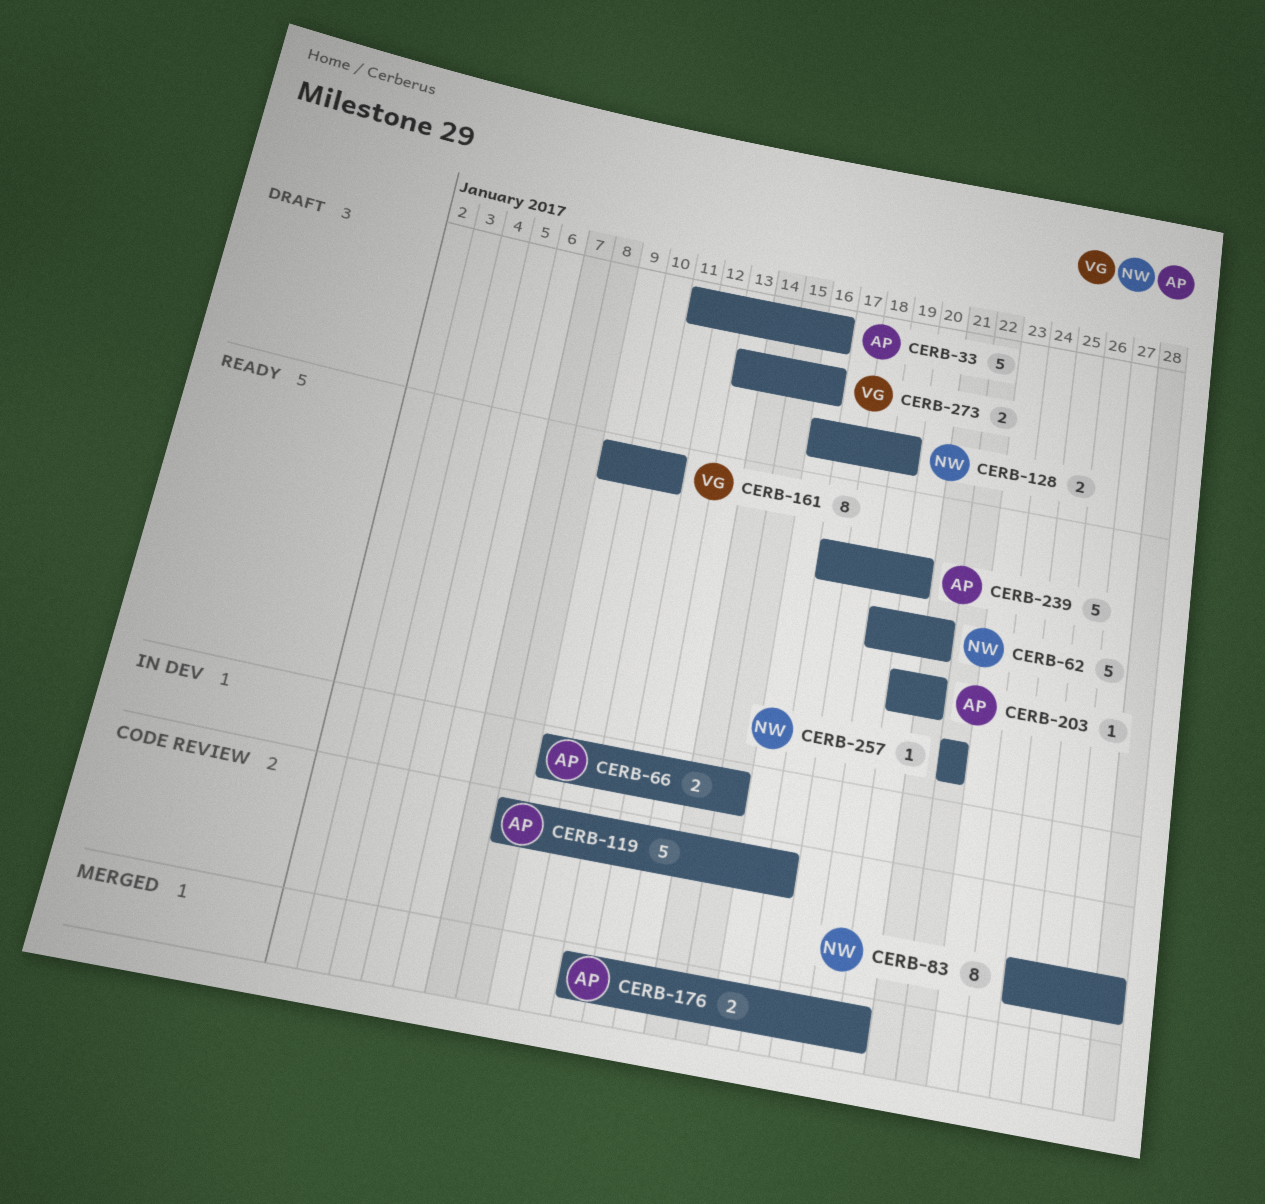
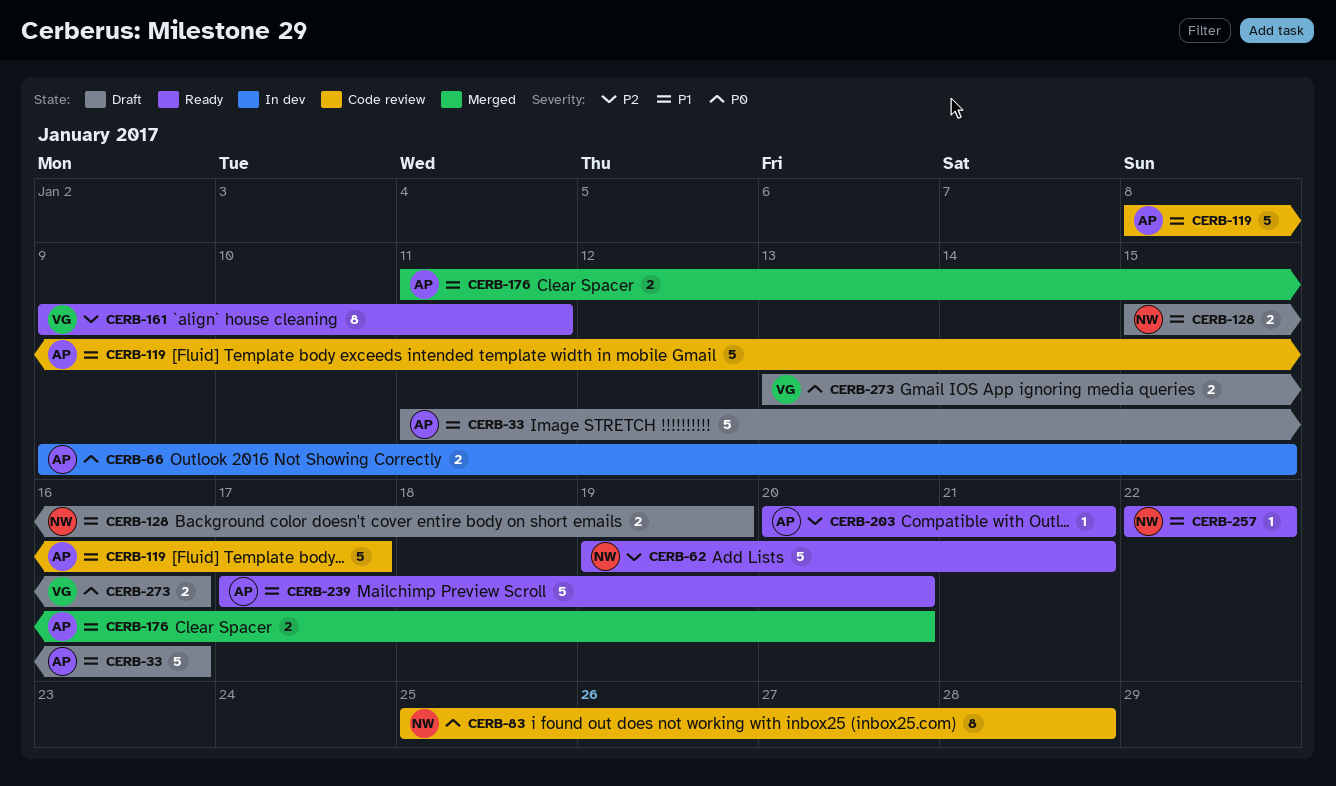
CERB-128, start: Jan 16 -> Jan 15

